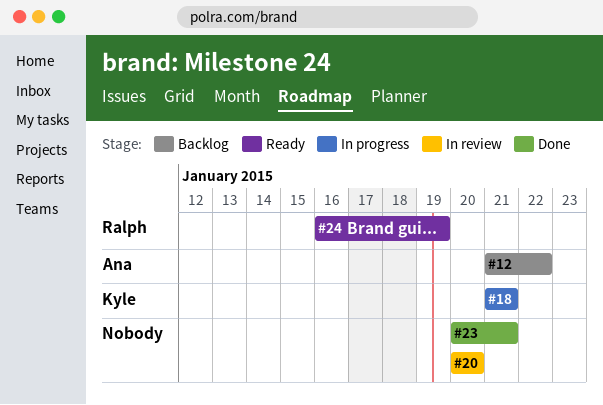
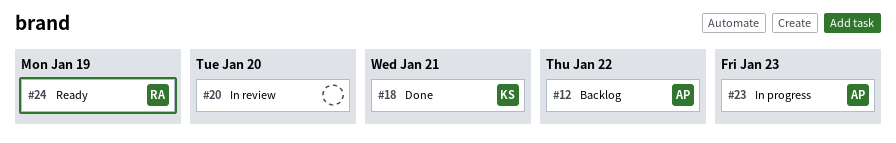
#18, status: In progress -> Done
#23, status: Done -> In progress
#23, owner: none -> Ana
#23, due: Jan 21 -> Jan 23

